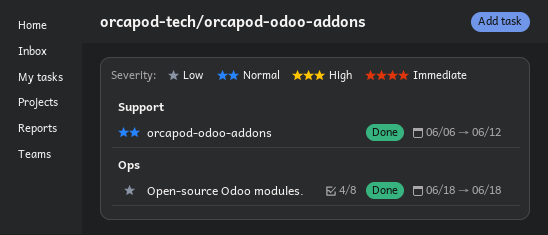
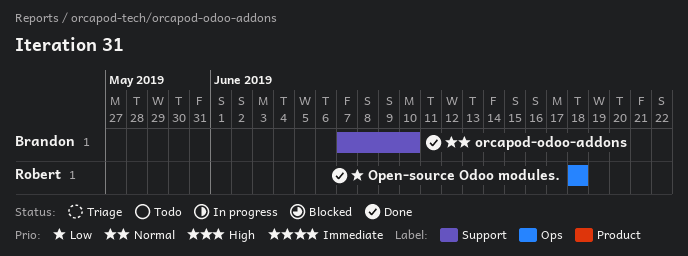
orcapod-odoo-addons, start: Jun 6 -> Jun 7
orcapod-odoo-addons, due: Jun 12 -> Jun 10

